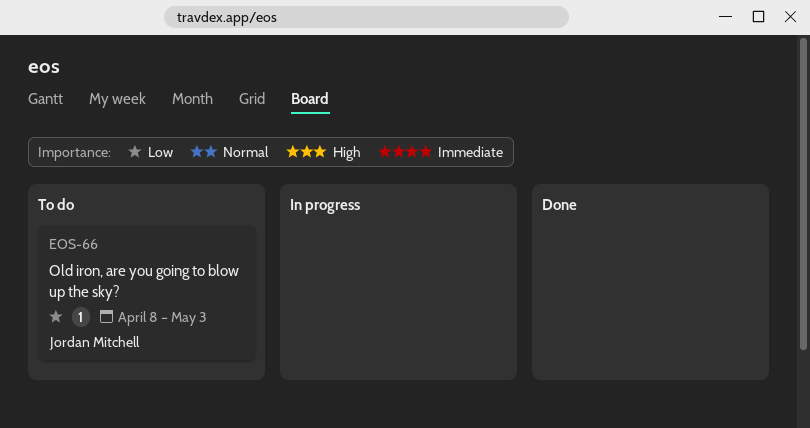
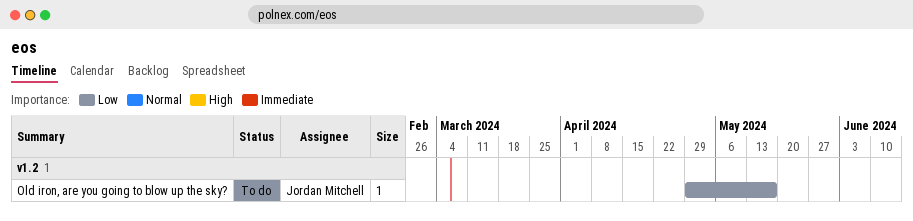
Old iron, are you going to blow up the sky?, start: Apr 8 -> Apr 29
Old iron, are you going to blow up the sky?, due: May 3 -> May 17

